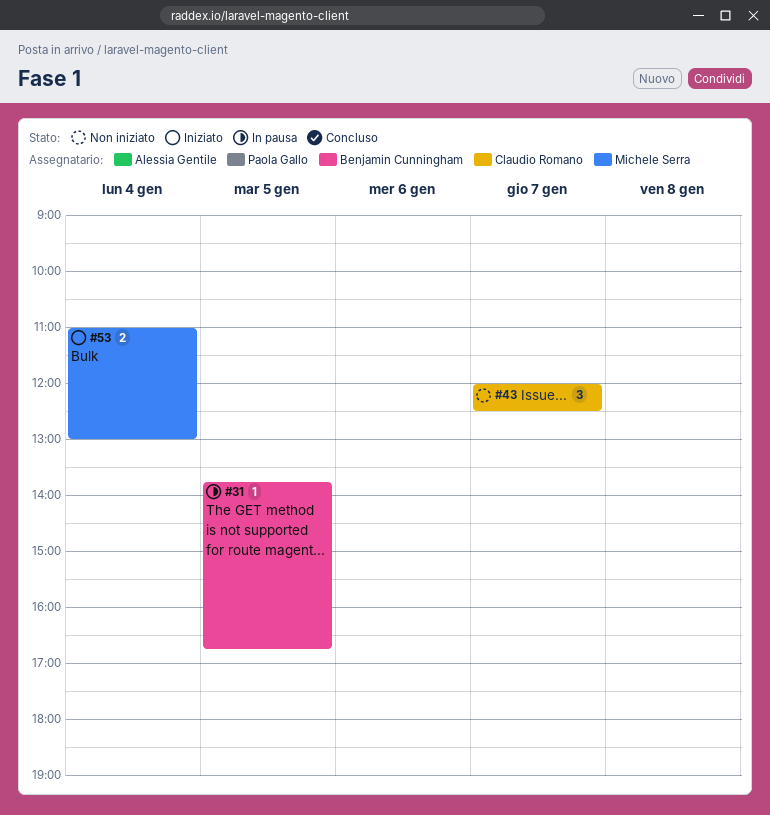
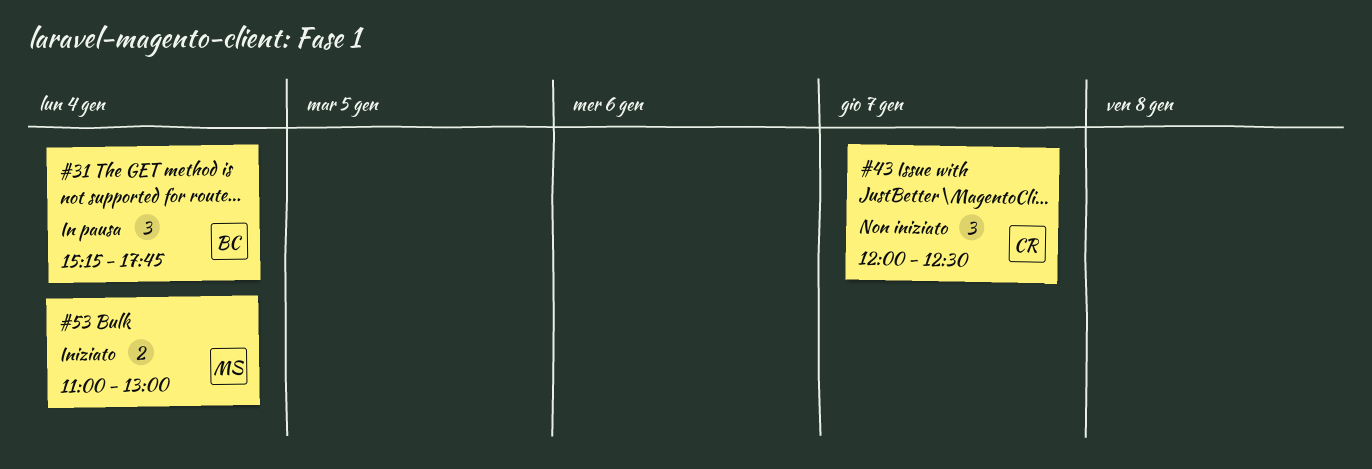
#31, estimate: 1 -> 3
#31, day: Jan 5 -> Jan 4
#31, begins: 13:45 -> 15:15
#31, ends: 16:45 -> 17:45

